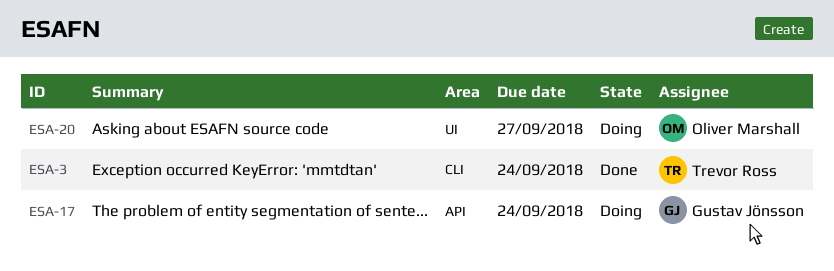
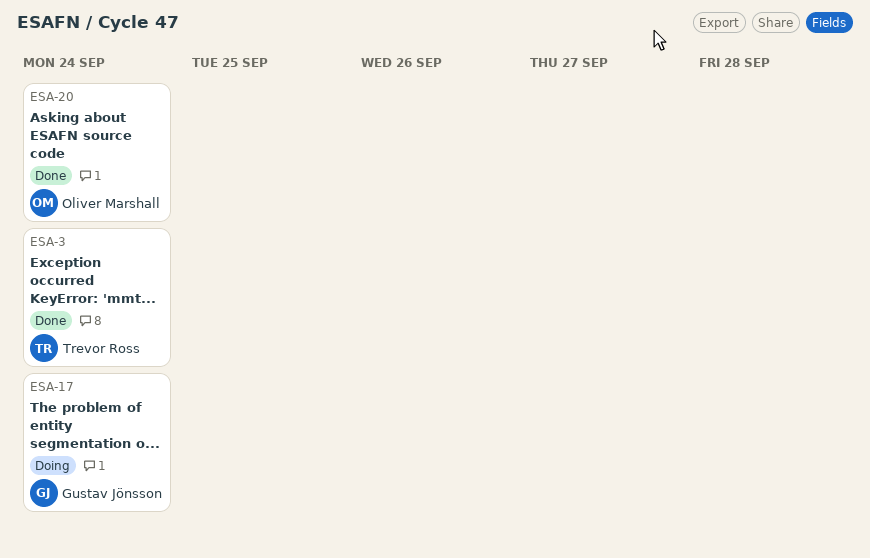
ESA-20, status: Doing -> Done
ESA-20, due: Sep 27 -> Sep 24

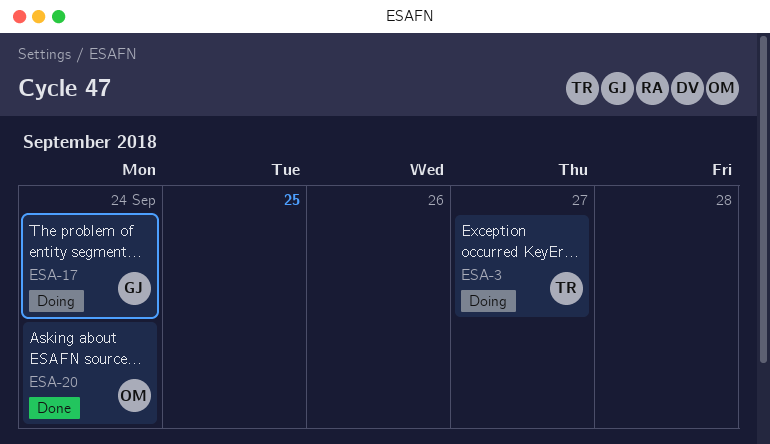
ESA-3, status: Done -> Doing
ESA-3, due: Sep 24 -> Sep 27

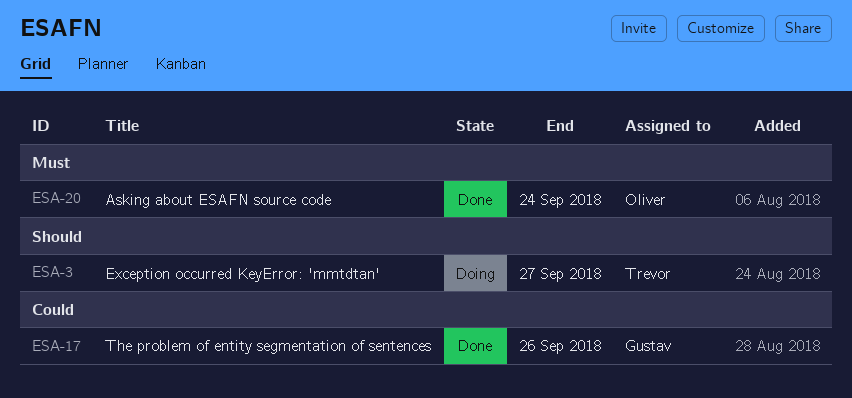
ESA-17, status: Doing -> Done
ESA-17, due: Sep 24 -> Sep 26

